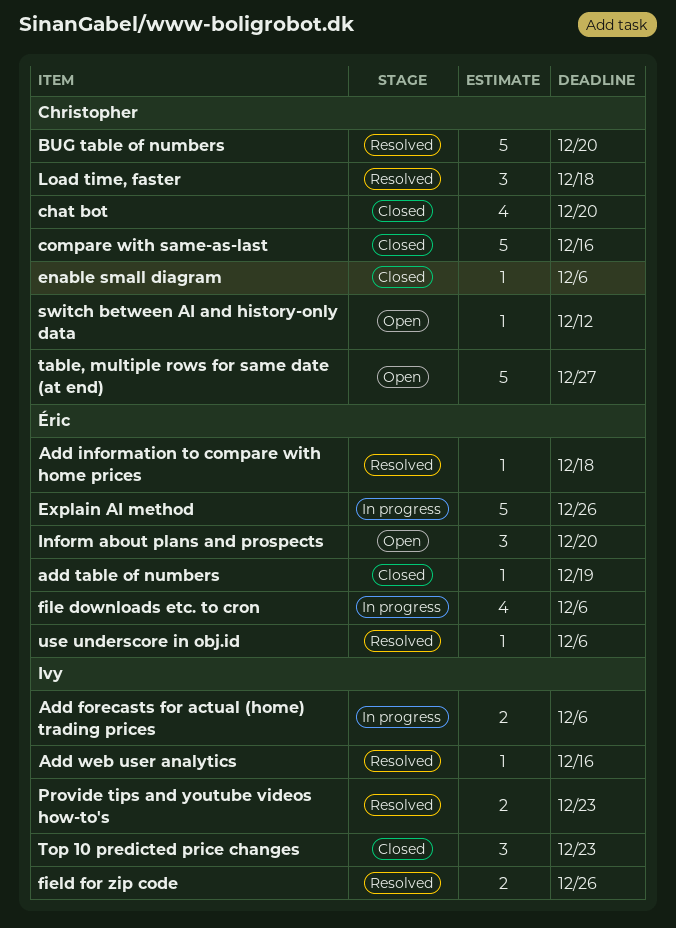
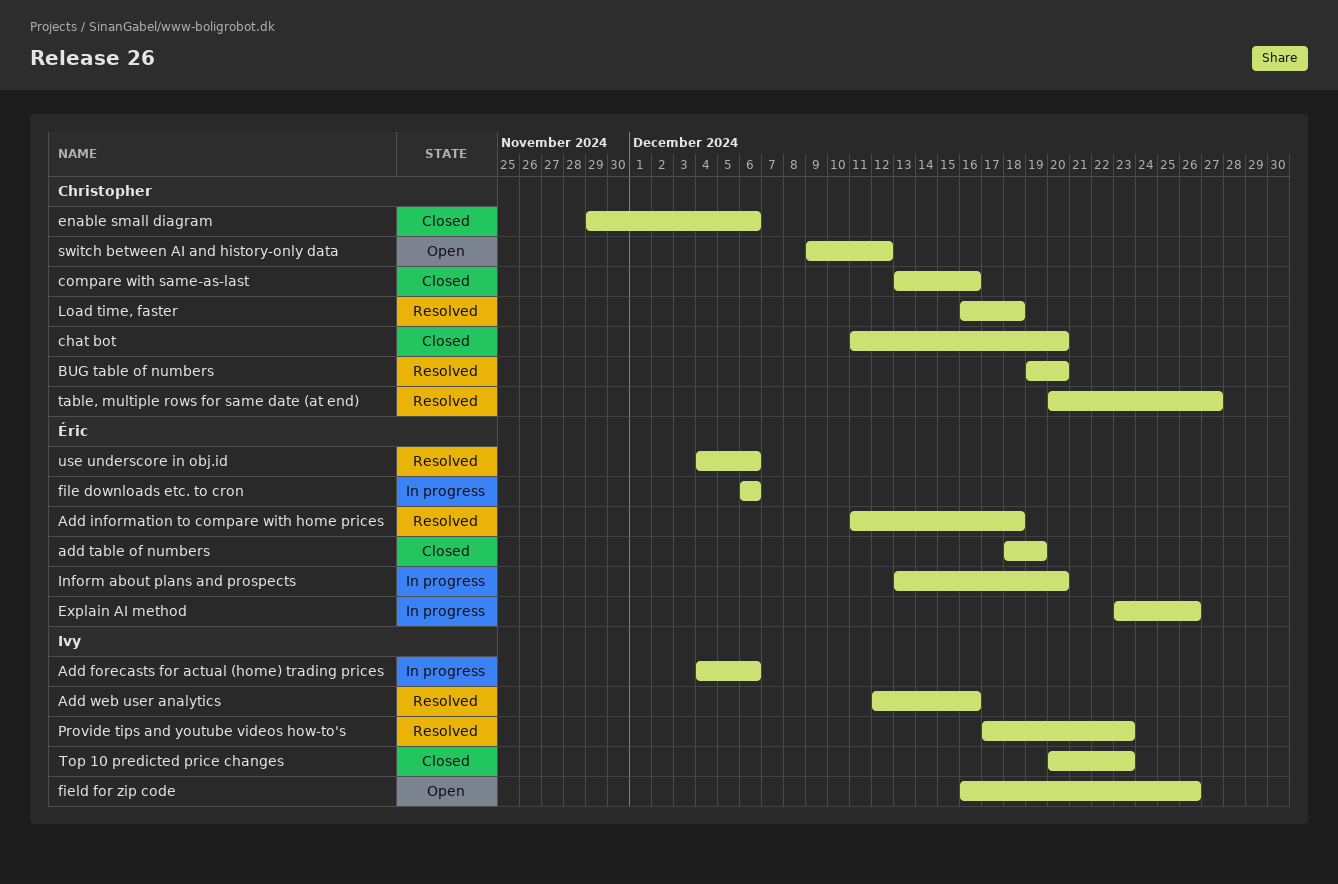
field for zip code, status: Resolved -> Open
Inform about plans and prospects, status: Open -> In progress
table, multiple rows for same date (at end), status: Open -> Resolved

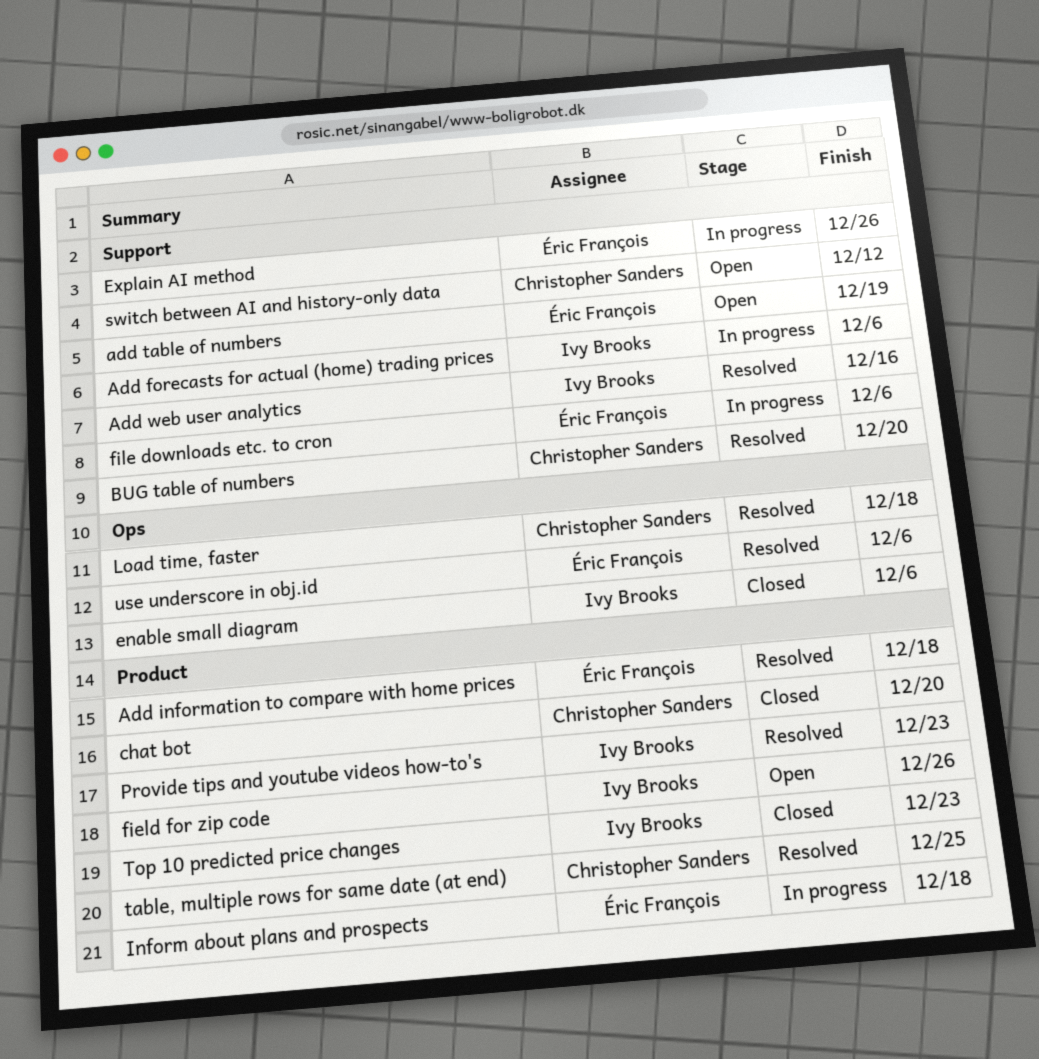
add table of numbers, status: Closed -> Open
compare with same-as-last: present -> none
enable small diagram, owner: Christopher Sanders -> Ivy Brooks
Inform about plans and prospects, due: Dec 20 -> Dec 18
table, multiple rows for same date (at end), due: Dec 27 -> Dec 25

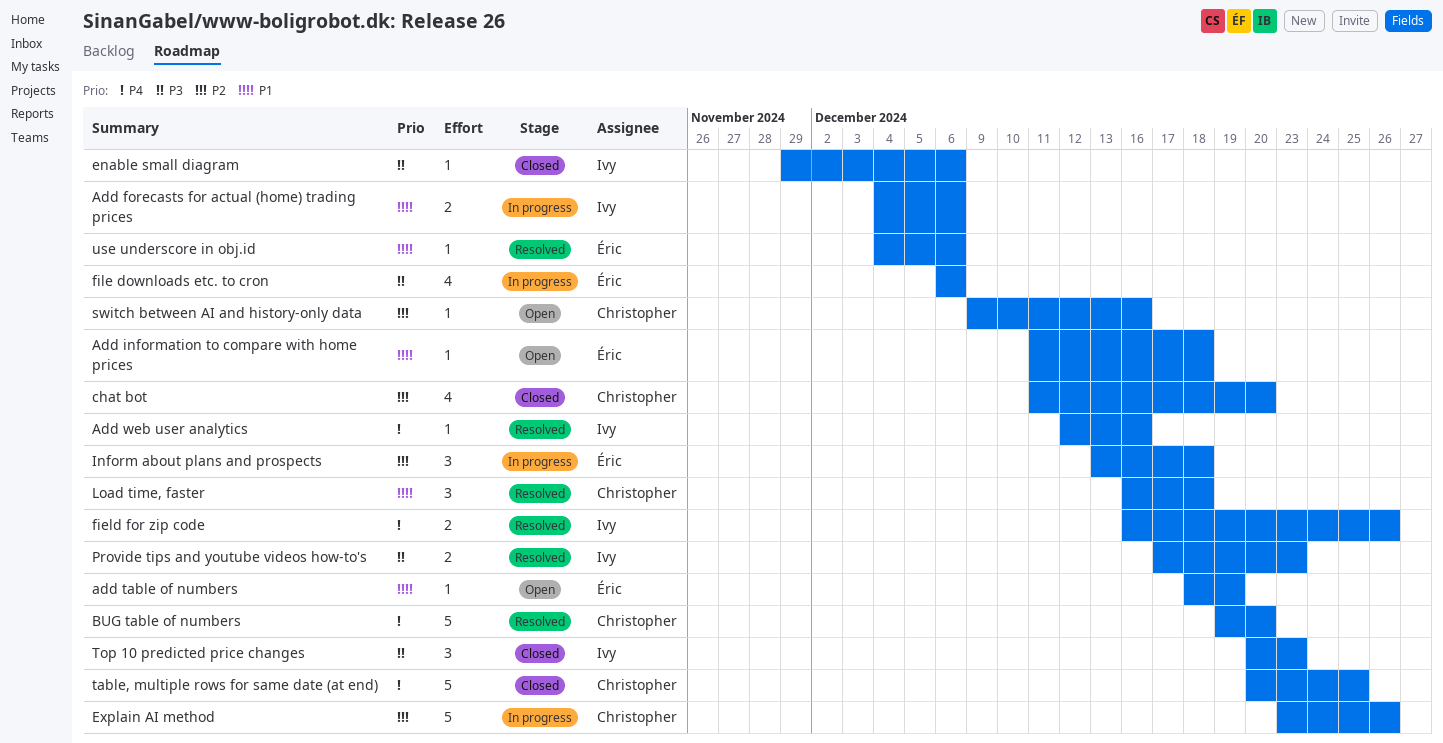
Add information to compare with home prices, status: Resolved -> Open
Explain AI method, owner: Éric François -> Christopher Sanders
field for zip code, status: Open -> Resolved
switch between AI and history-only data, due: Dec 12 -> Dec 16
table, multiple rows for same date (at end), status: Resolved -> Closed

